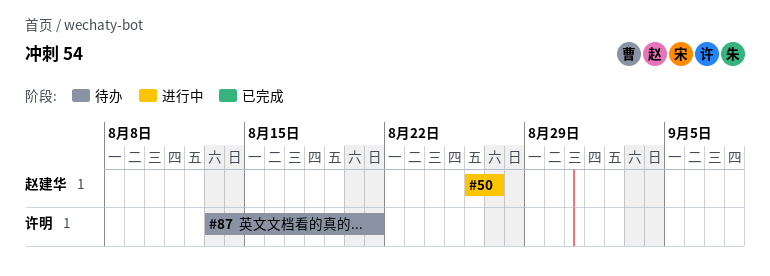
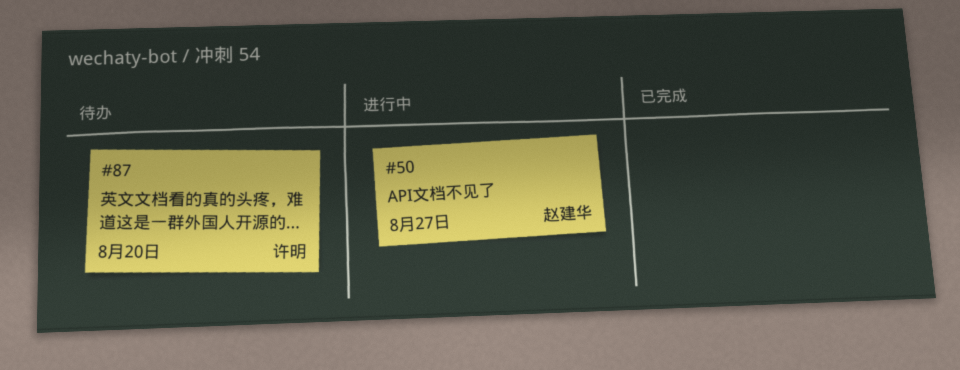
#87, due: Aug 21 -> Aug 20

